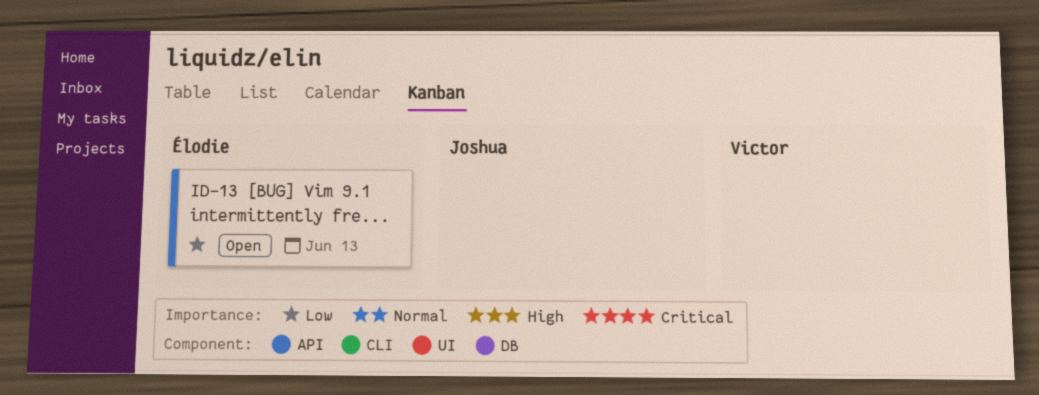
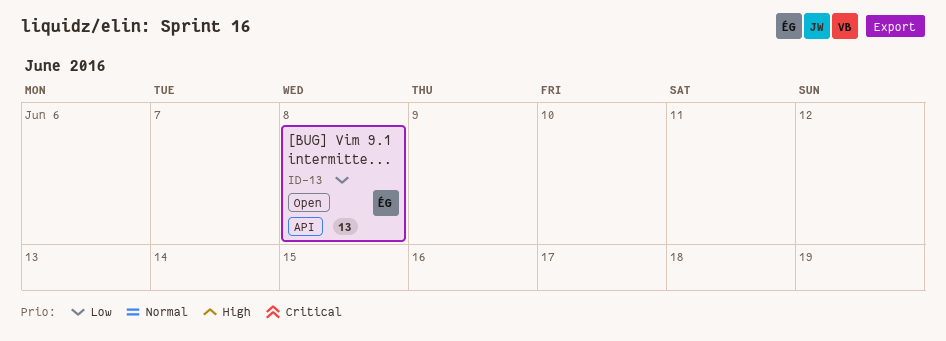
ID-13, due: Jun 13 -> Jun 8

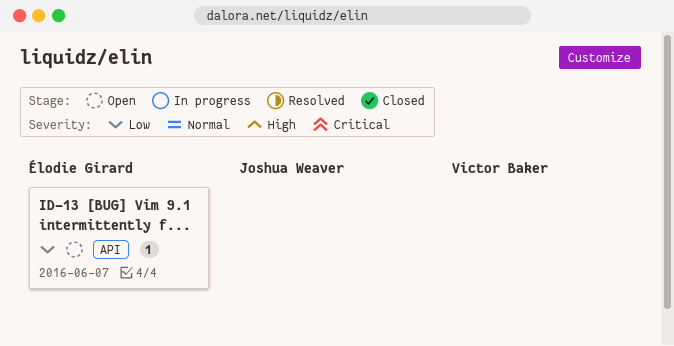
ID-13, estimate: 13 -> 1
ID-13, due: Jun 8 -> Jun 7

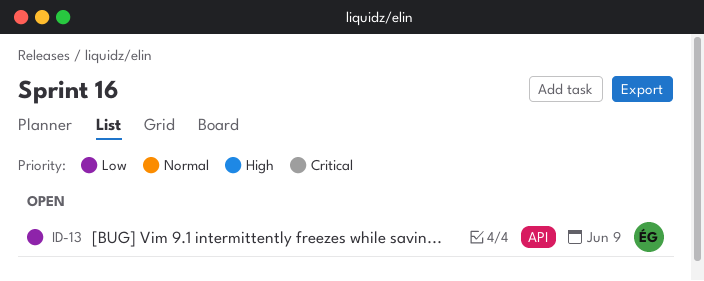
ID-13, due: Jun 7 -> Jun 9

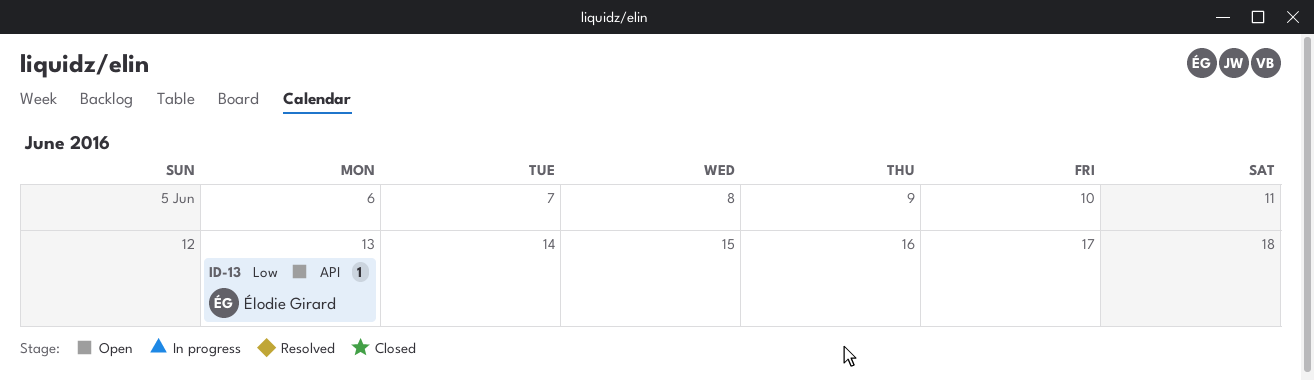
ID-13, due: Jun 9 -> Jun 13

